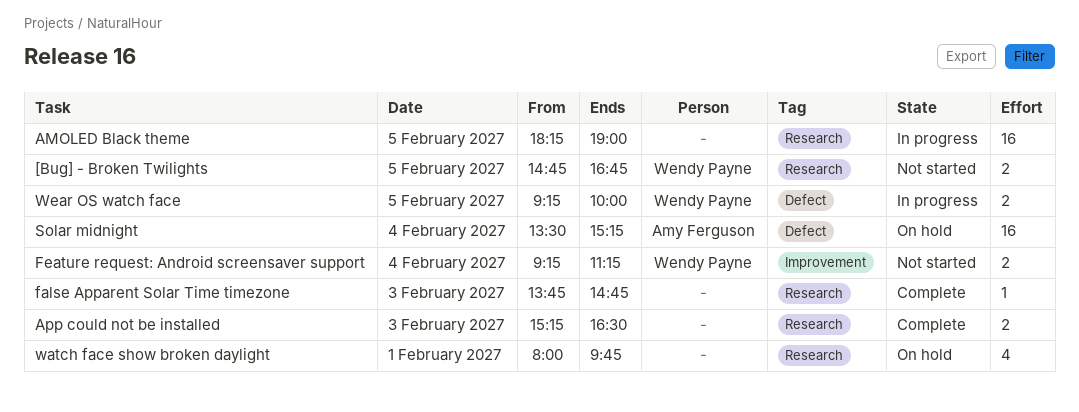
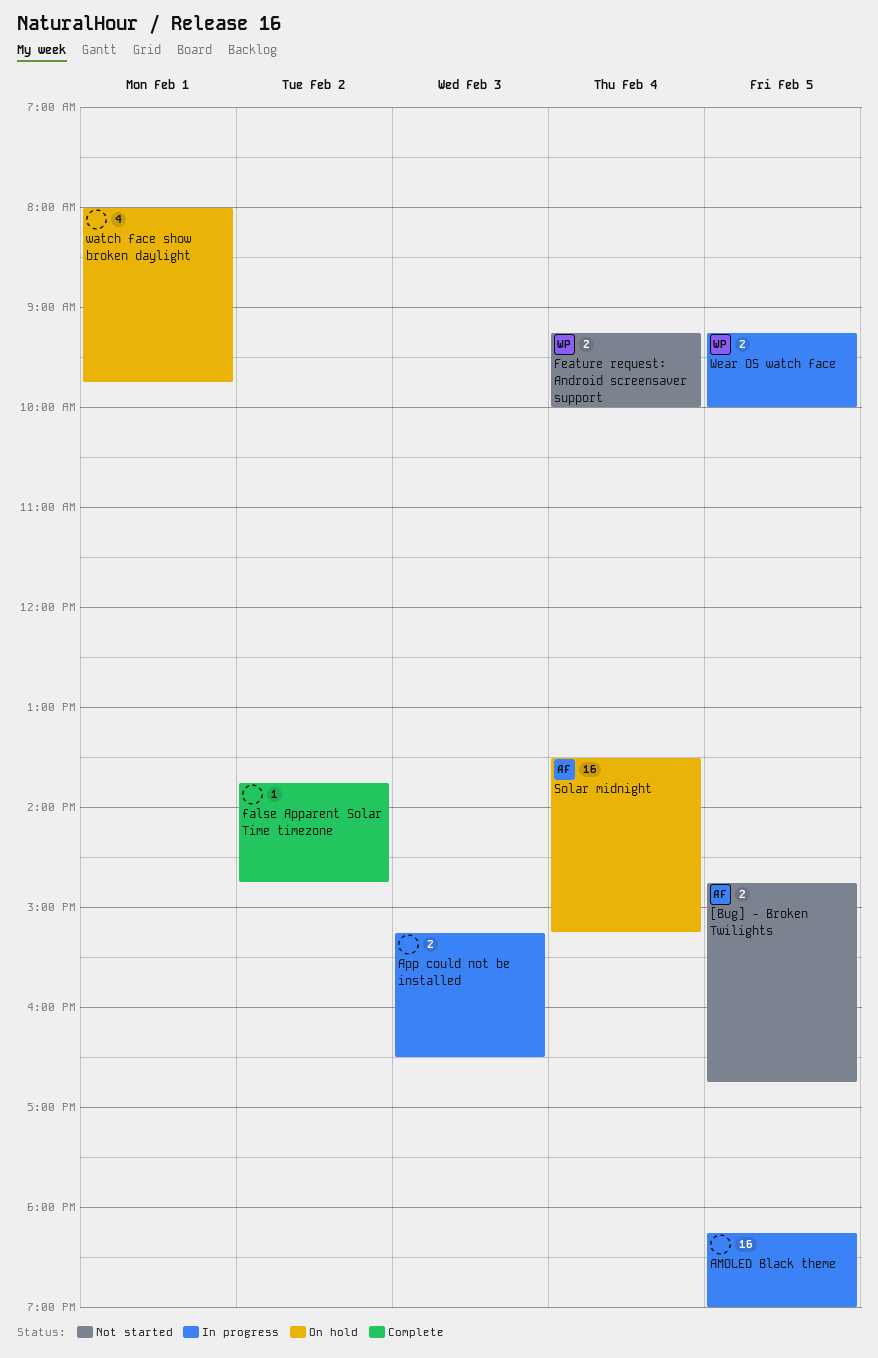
[Bug] - Broken Twilights, owner: Wendy Payne -> Amy Ferguson
App could not be installed, status: Complete -> In progress
false Apparent Solar Time timezone, day: Feb 3 -> Feb 2
Feature request: Android screensaver support, ends: 11:15 -> 10:00

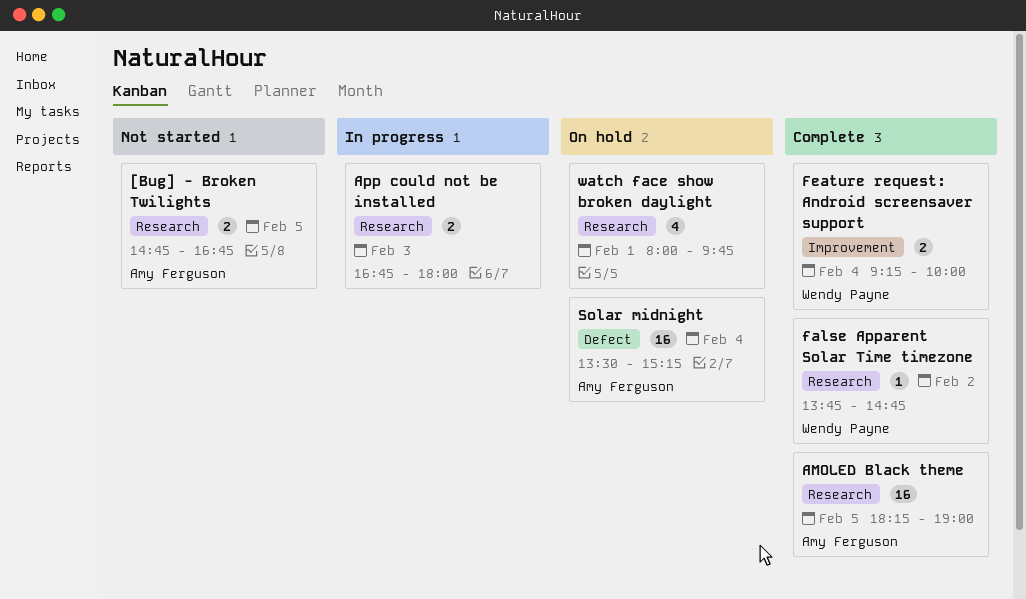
AMOLED Black theme, status: In progress -> Complete
AMOLED Black theme, owner: none -> Amy Ferguson
App could not be installed, begins: 15:15 -> 16:45
App could not be installed, ends: 16:30 -> 18:00
false Apparent Solar Time timezone, owner: none -> Wendy Payne
Feature request: Android screensaver support, status: Not started -> Complete
Wear OS watch face: present -> none

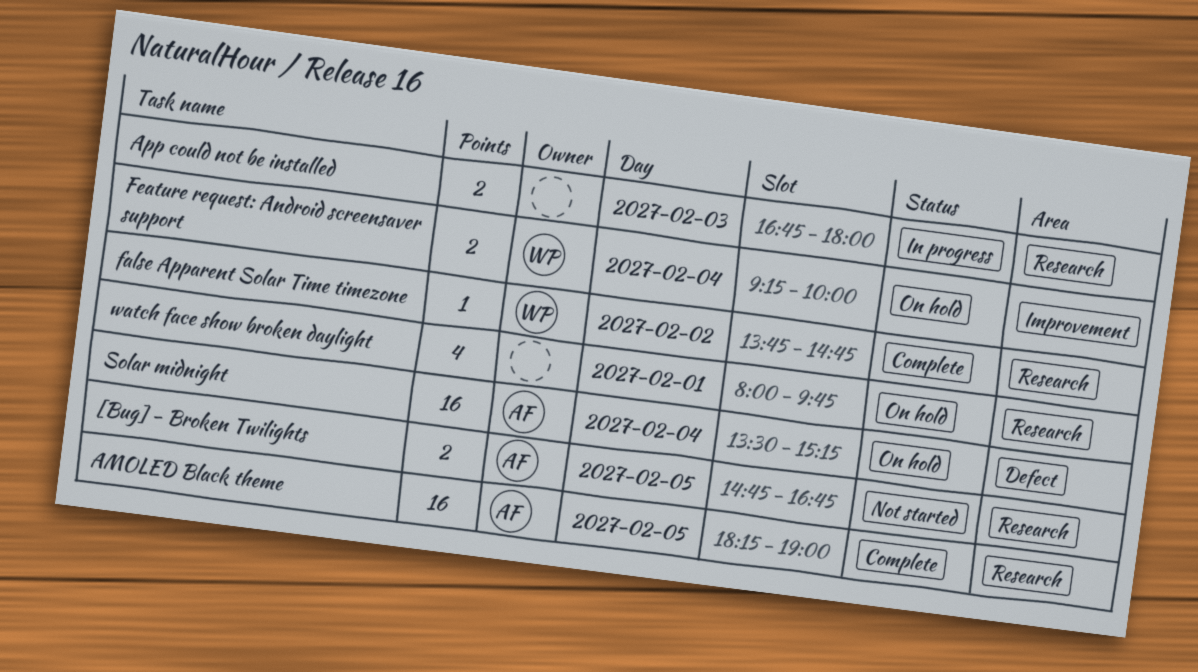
Feature request: Android screensaver support, status: Complete -> On hold

